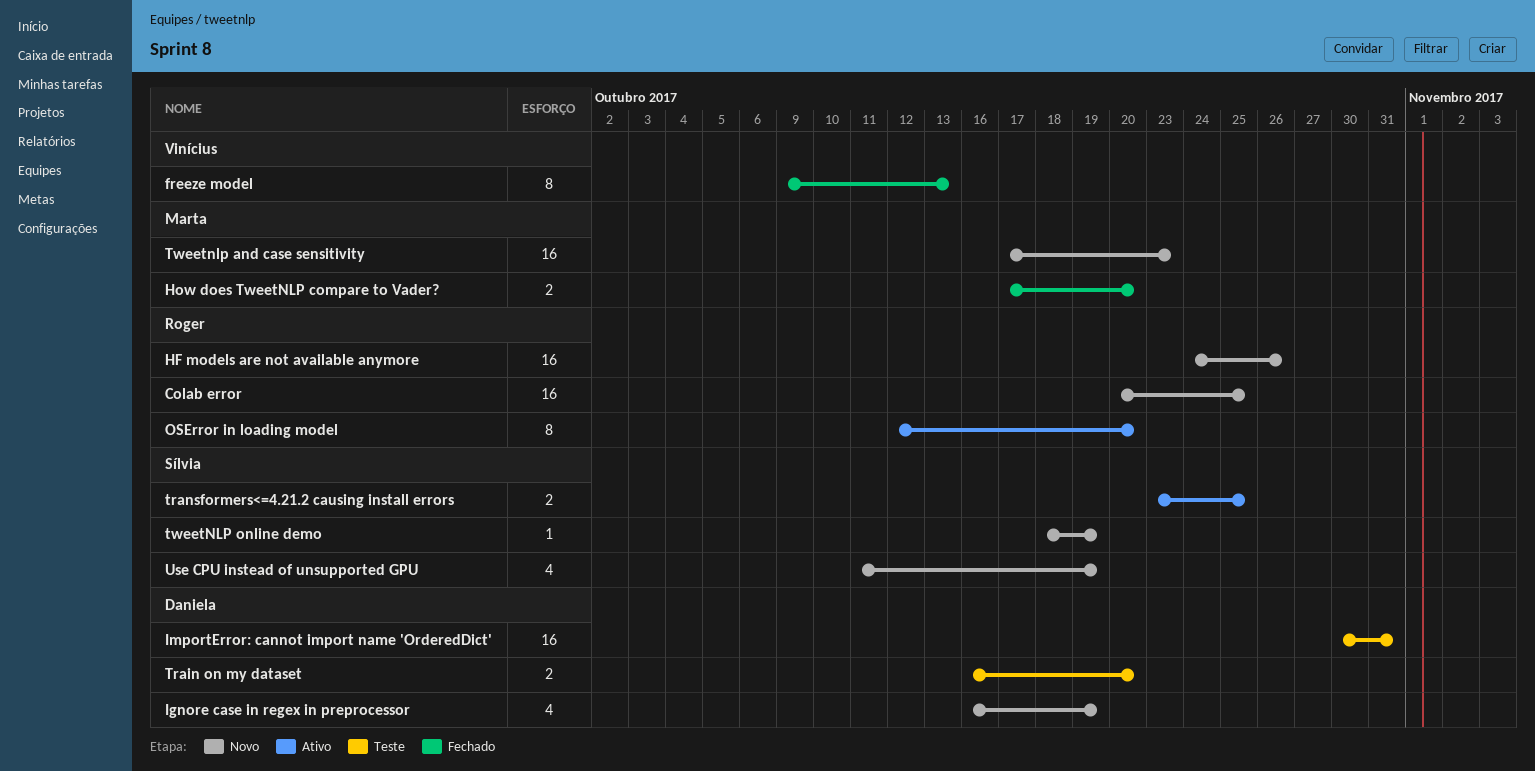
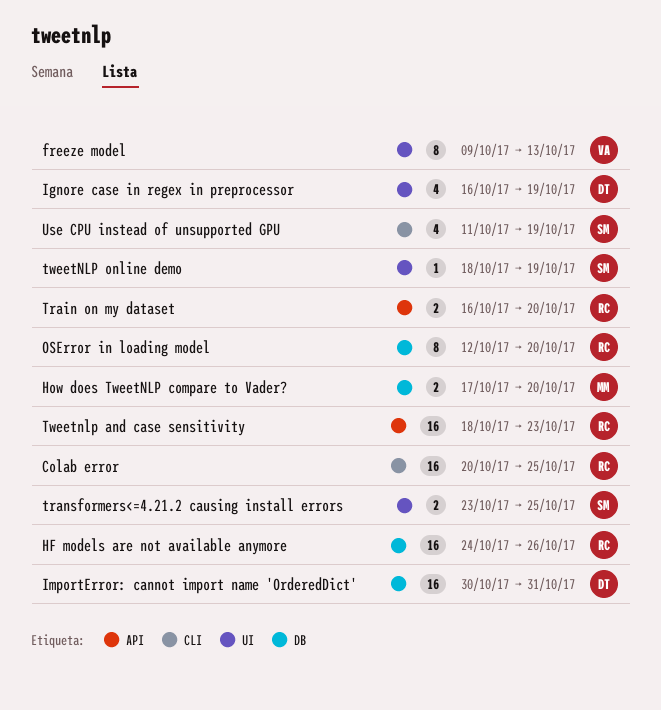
Train on my dataset, owner: Daniela -> Roger
Tweetnlp and case sensitivity, owner: Marta -> Roger
Tweetnlp and case sensitivity, start: Oct 17 -> Oct 18

